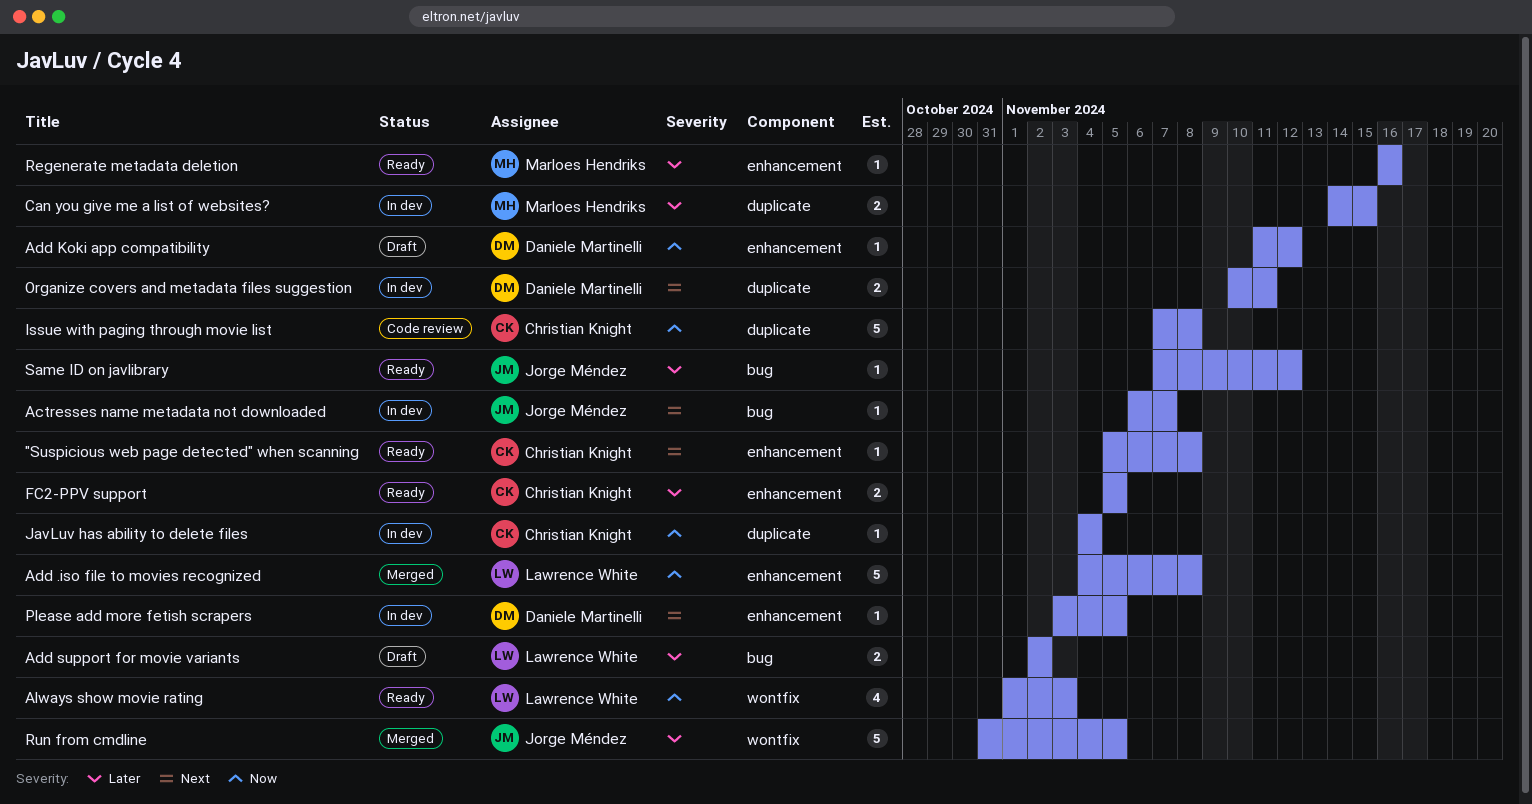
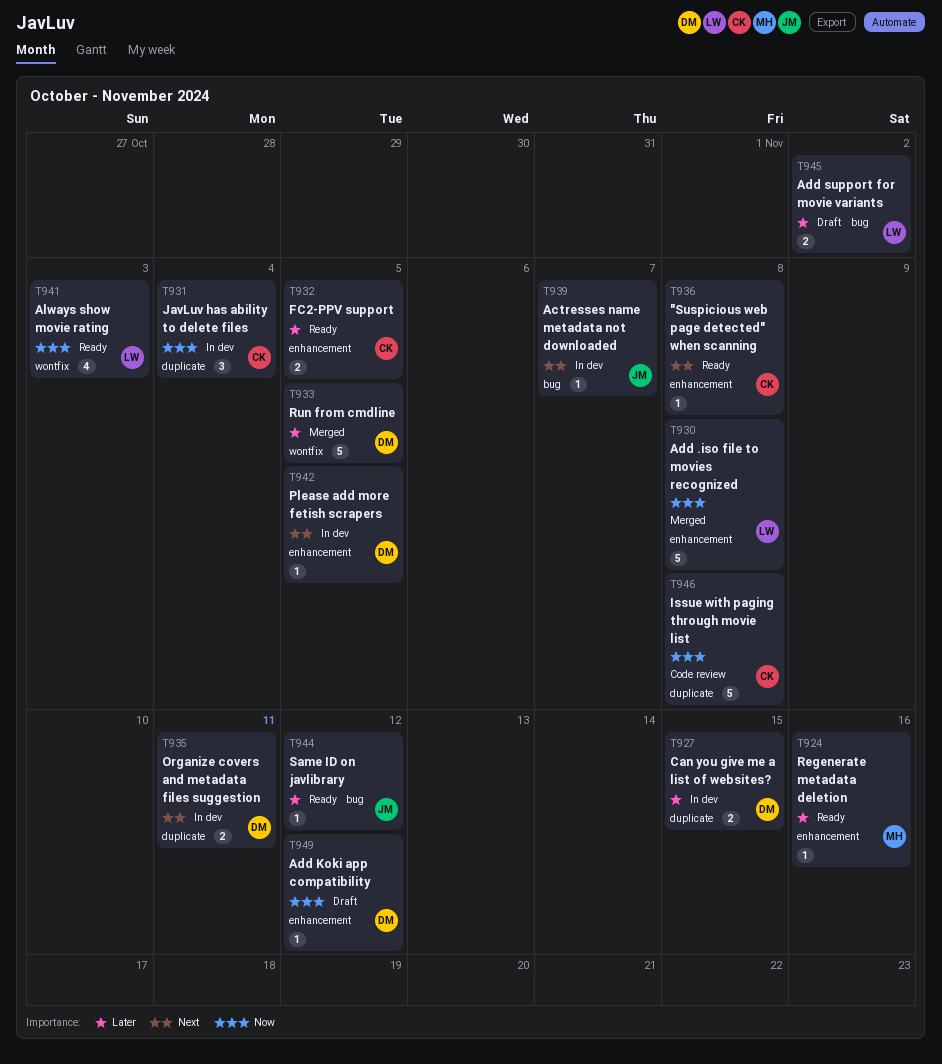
Can you give me a list of websites?, owner: Marloes Hendriks -> Daniele Martinelli
JavLuv has ability to delete files, estimate: 1 -> 3
Run from cmdline, owner: Jorge Méndez -> Daniele Martinelli

